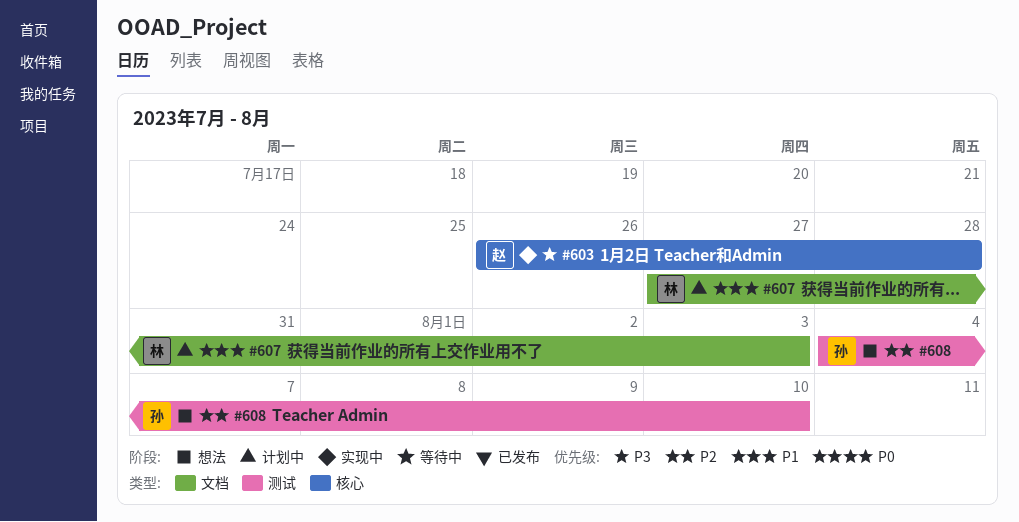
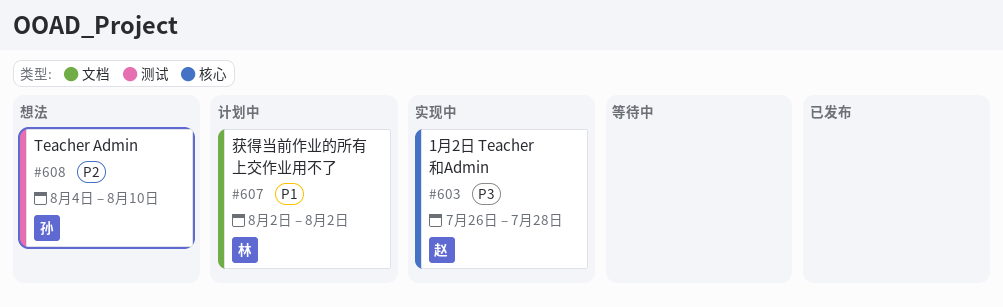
#607, start: Jul 27 -> Aug 2
#607, due: Aug 3 -> Aug 2

